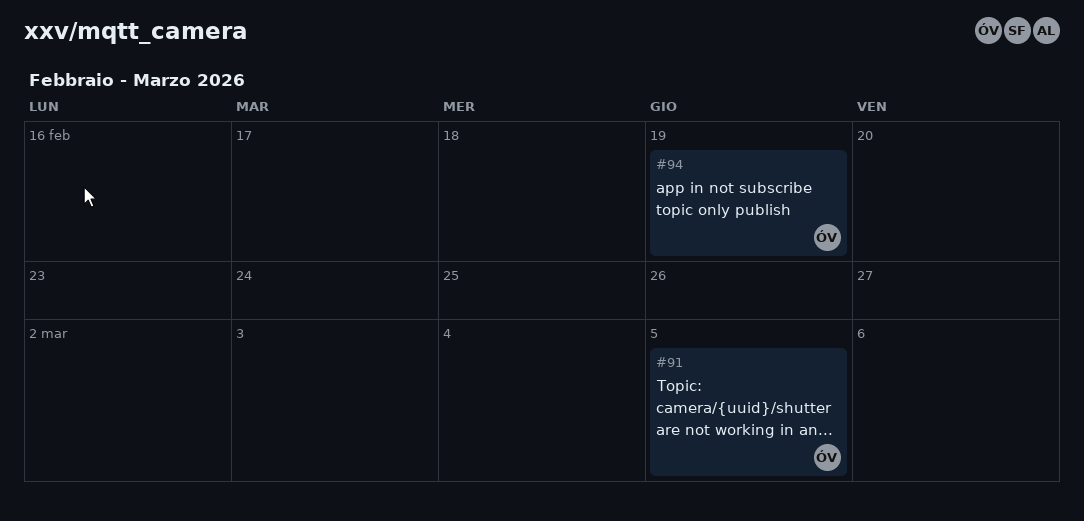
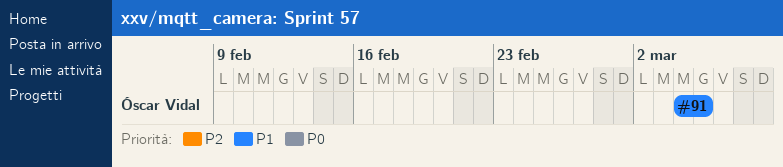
#94: present -> none

